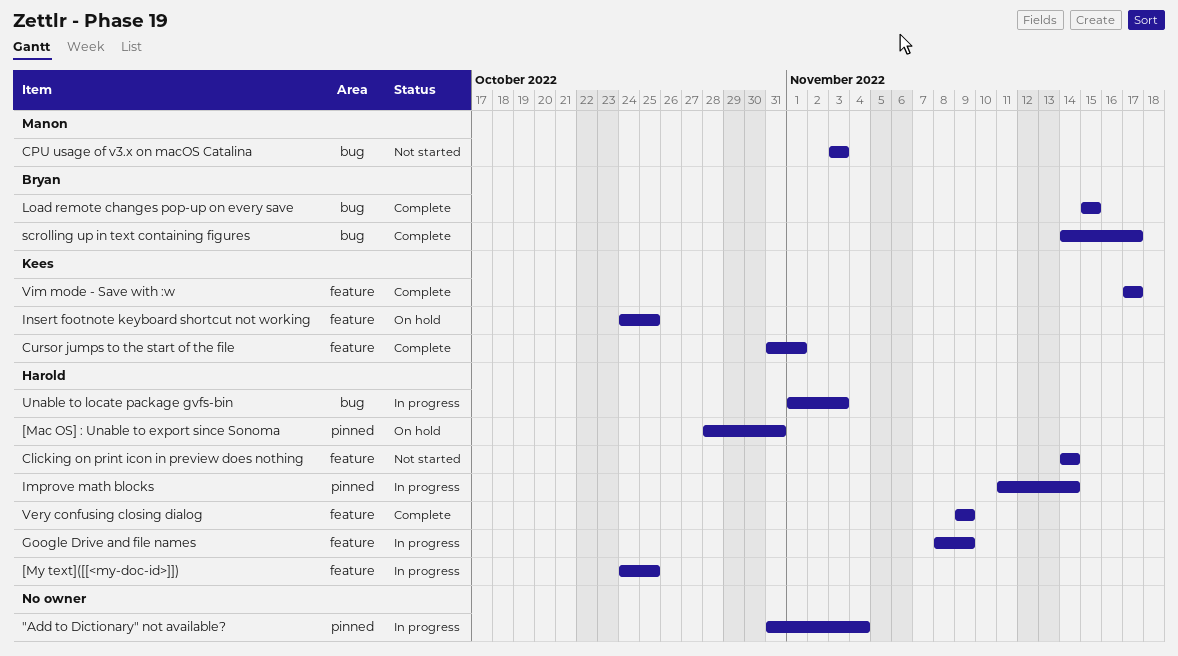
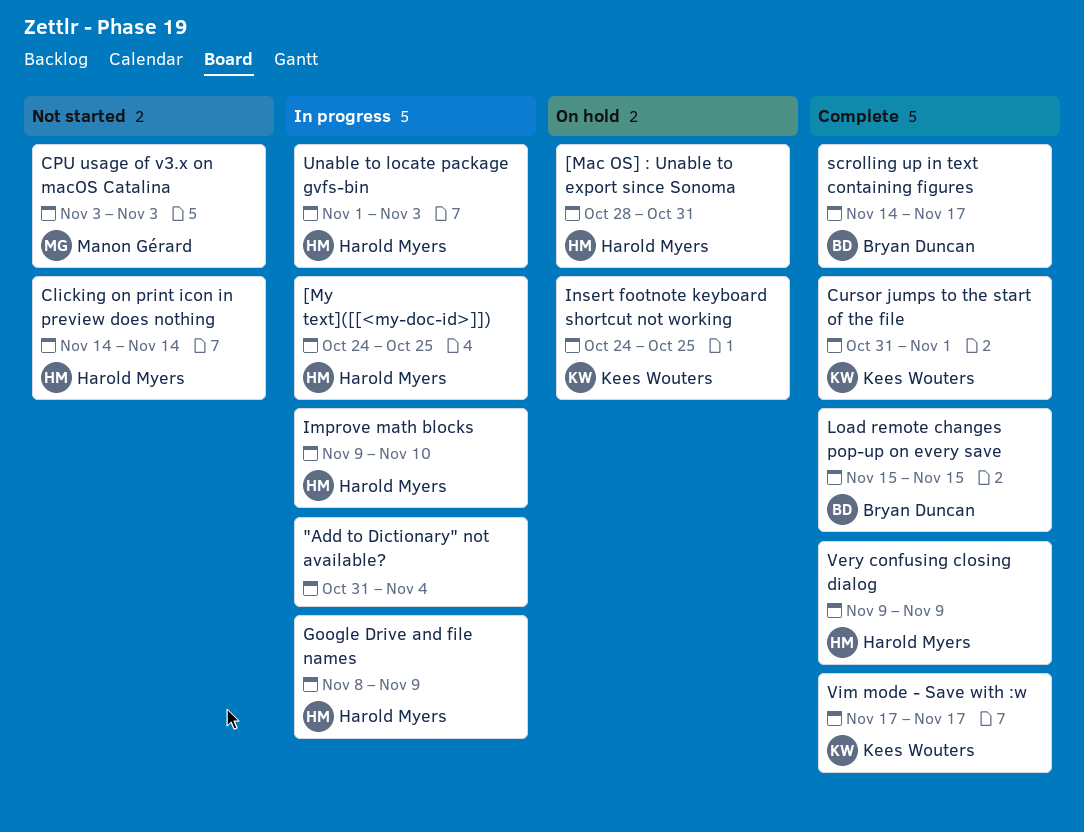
Improve math blocks, start: Nov 11 -> Nov 9
Improve math blocks, due: Nov 14 -> Nov 10

